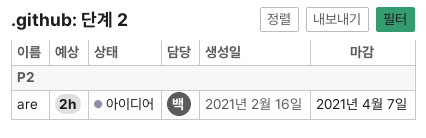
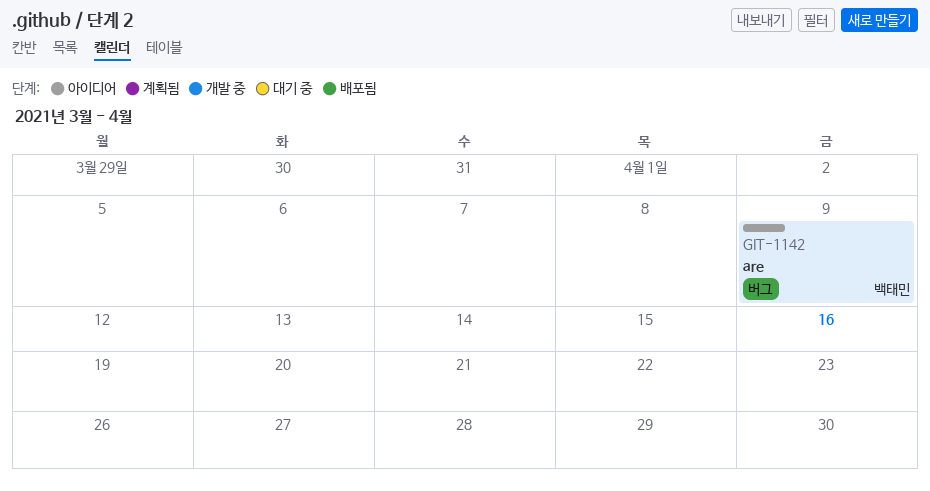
are, due: Apr 7 -> Apr 9

